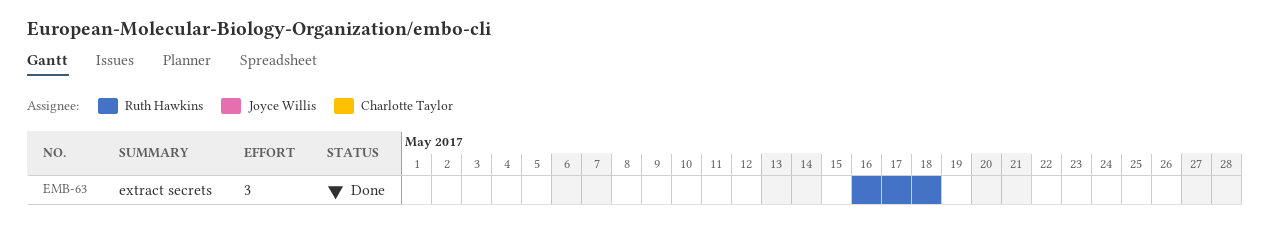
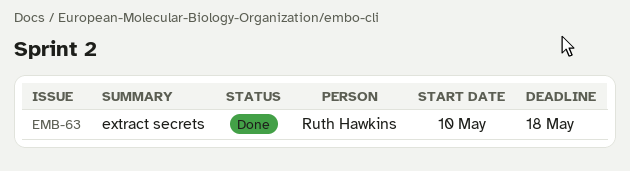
EMB-63, start: May 16 -> May 10

